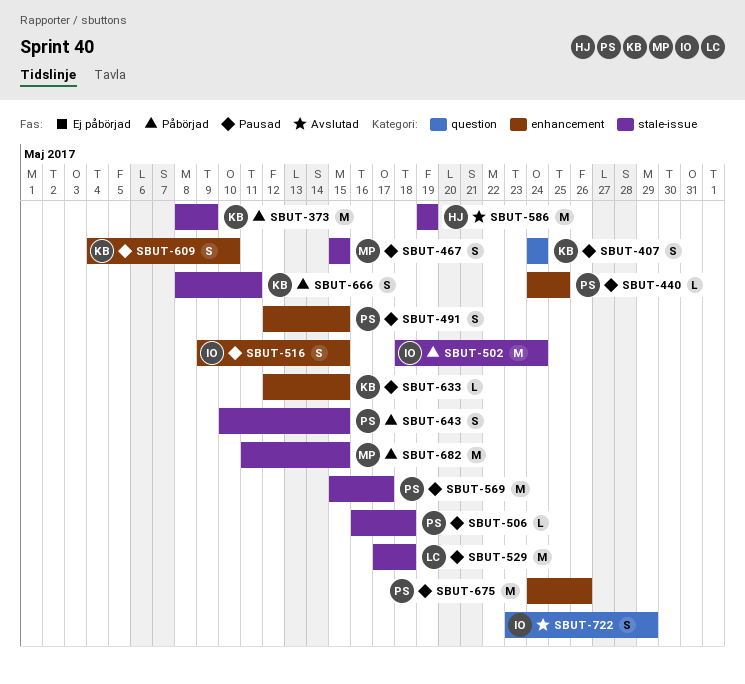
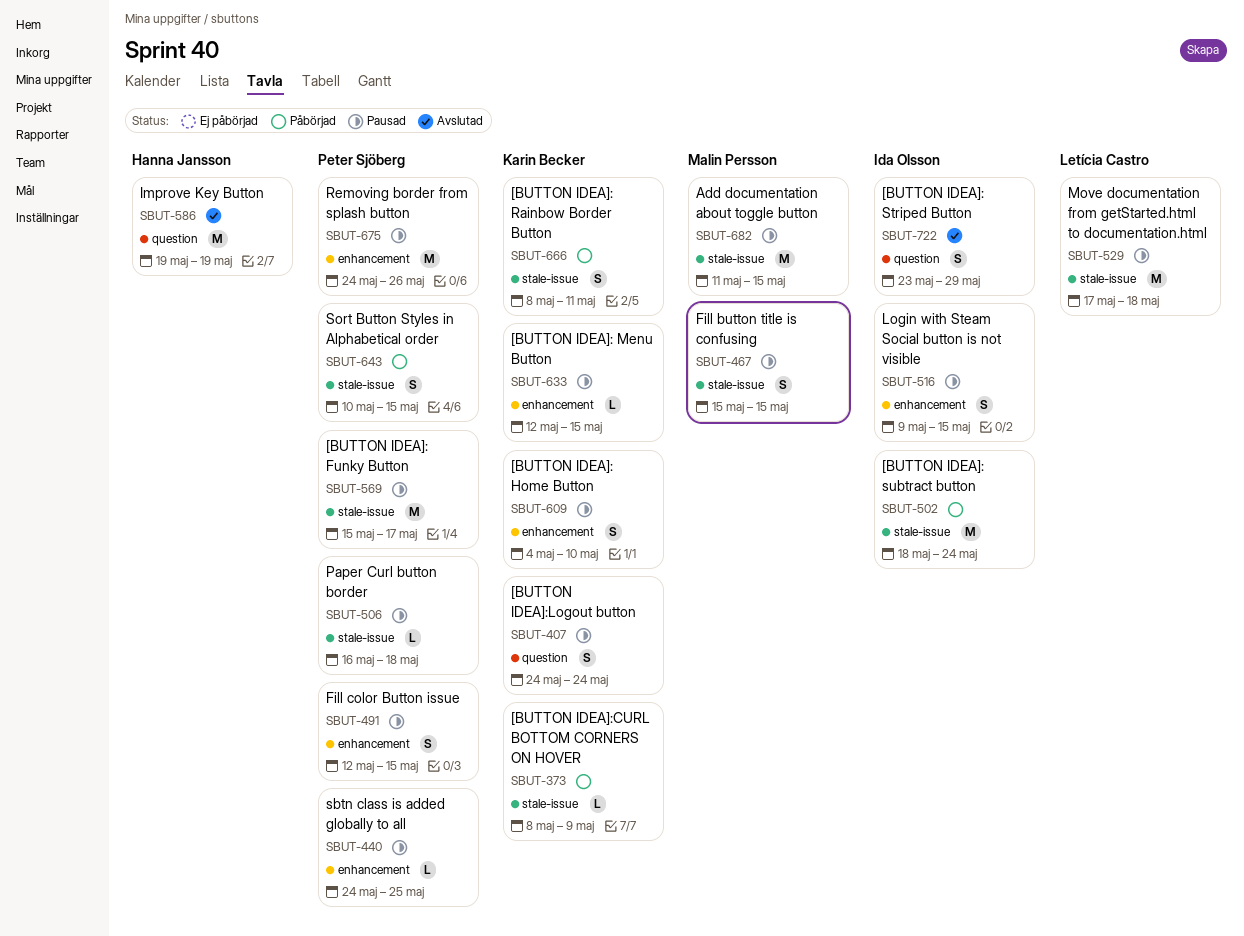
SBUT-373, estimate: M -> L
SBUT-586, label: stale-issue -> question
SBUT-682, status: Påbörjad -> Pausad

